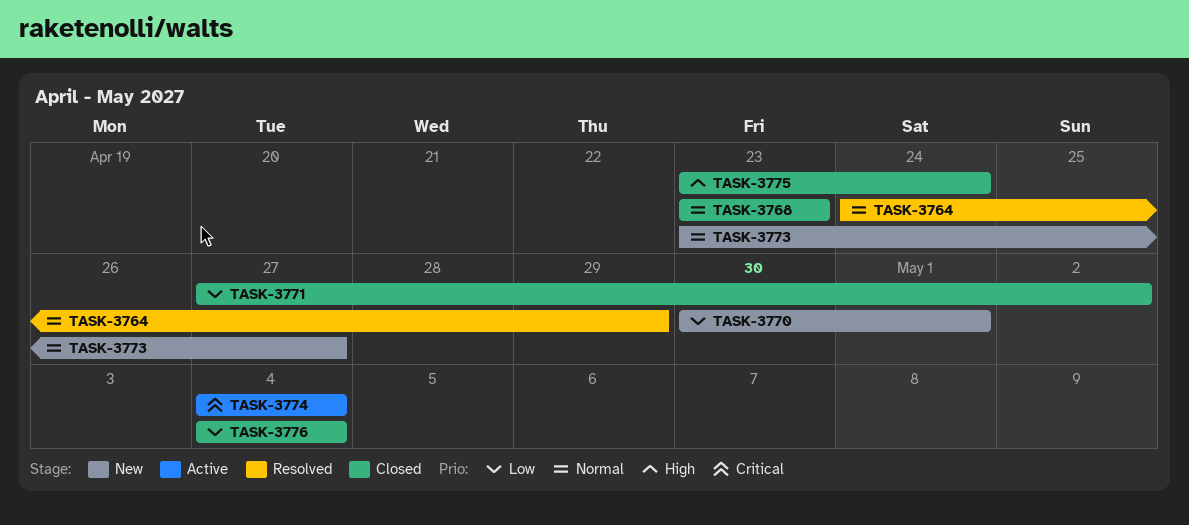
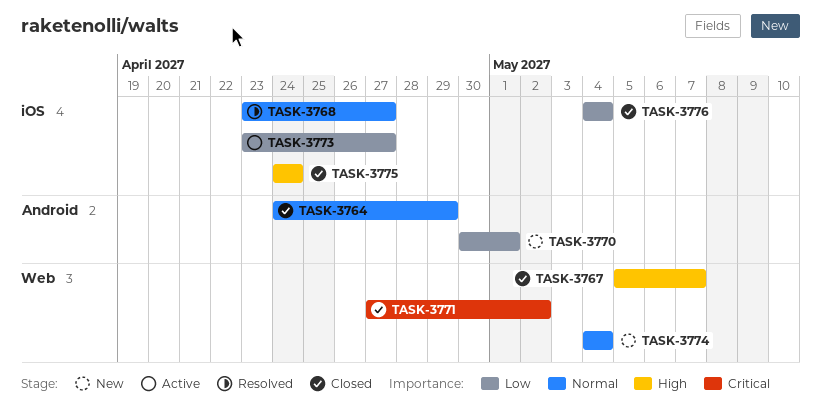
TASK-3764, status: Resolved -> Closed
TASK-3767: none -> present
TASK-3768, status: Closed -> Resolved
TASK-3768, due: Apr 23 -> Apr 27
TASK-3771, priority: Low -> Critical
TASK-3773, status: New -> Active
TASK-3773, priority: Normal -> Low
TASK-3774, status: Active -> New
TASK-3774, priority: Critical -> Normal
TASK-3775, start: Apr 23 -> Apr 24

